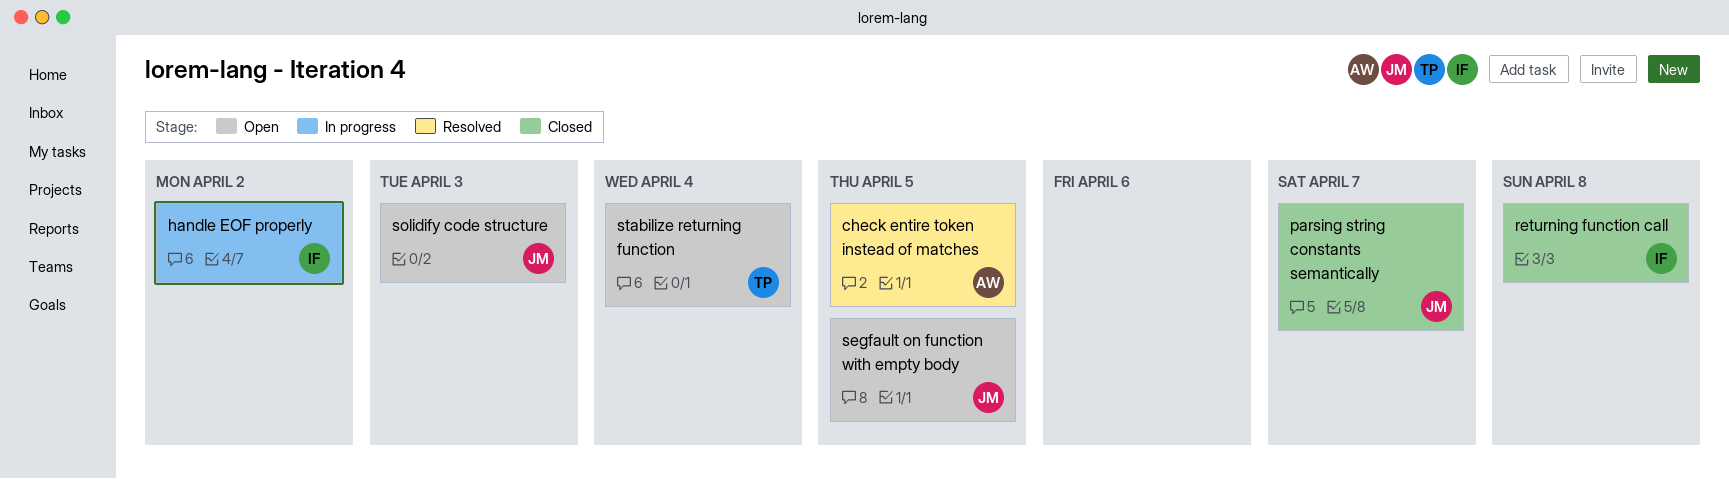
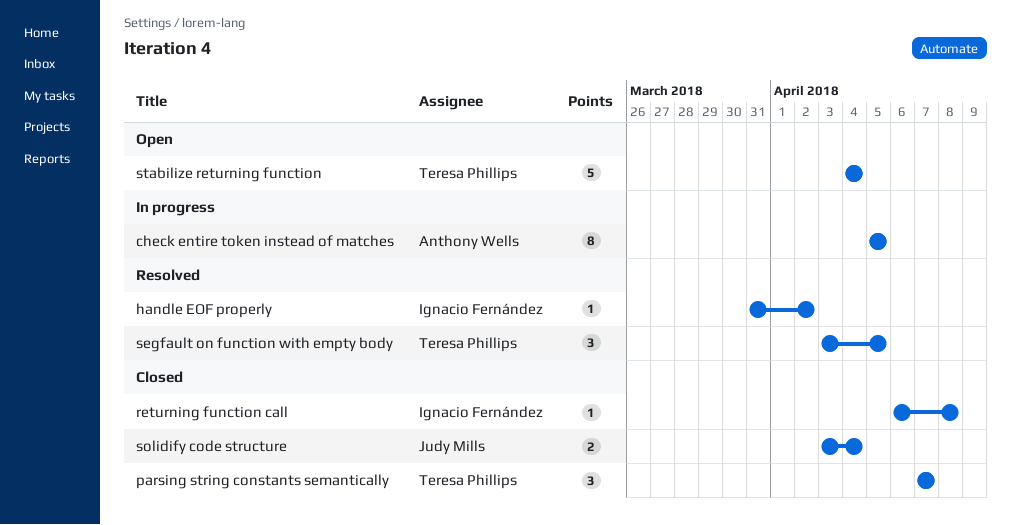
check entire token instead of matches, status: Resolved -> In progress
handle EOF properly, status: In progress -> Resolved
parsing string constants semantically, owner: Judy Mills -> Teresa Phillips
segfault on function with empty body, status: Open -> Resolved
segfault on function with empty body, owner: Judy Mills -> Teresa Phillips
solidify code structure, status: Open -> Closed
solidify code structure, due: Apr 3 -> Apr 4

